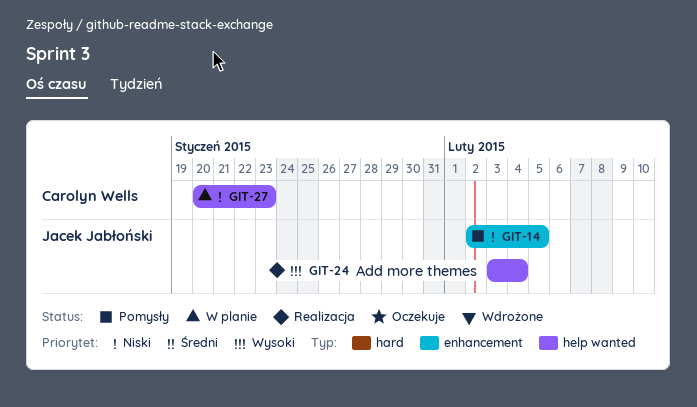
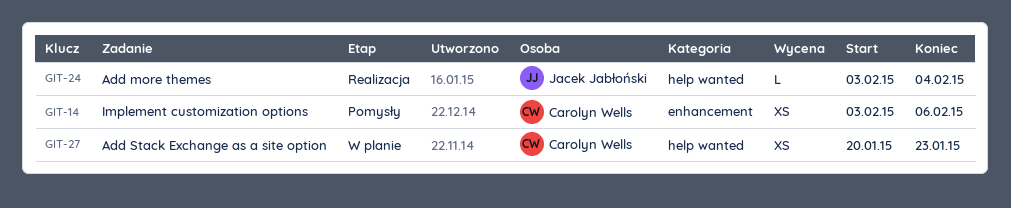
GIT-14, owner: Jacek Jabłoński -> Carolyn Wells
GIT-14, start: Feb 2 -> Feb 3
GIT-14, due: Feb 5 -> Feb 6

